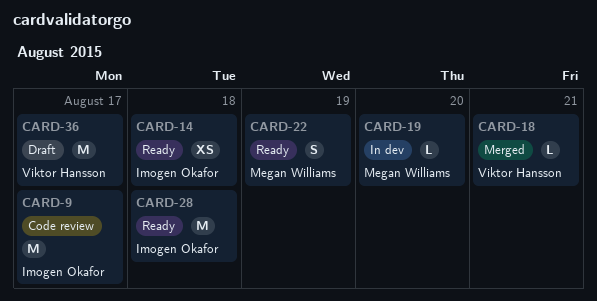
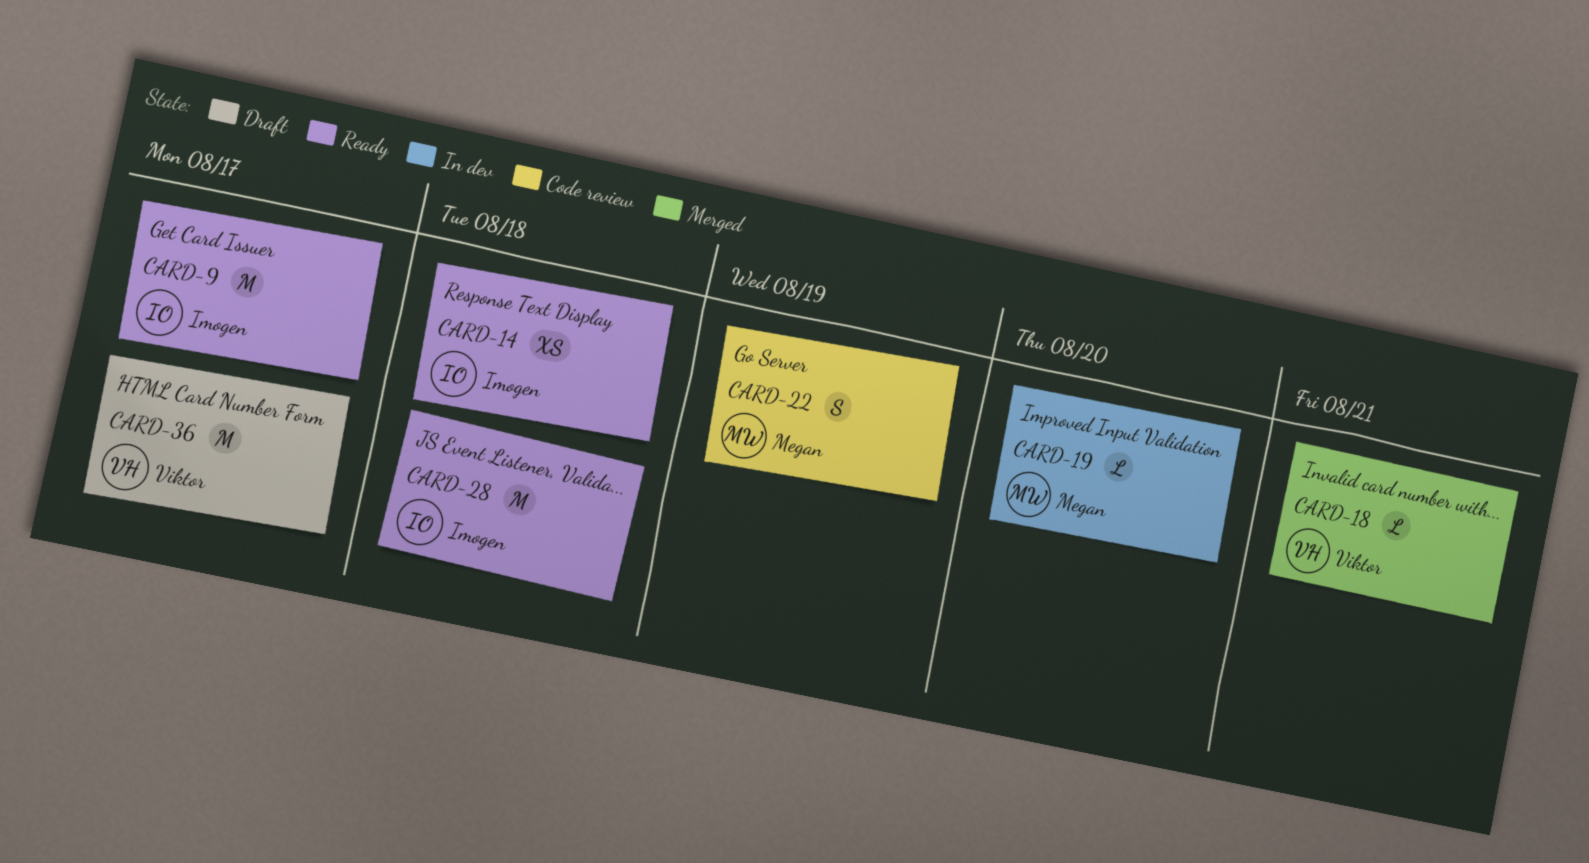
CARD-9, status: Code review -> Ready
CARD-22, status: Ready -> Code review

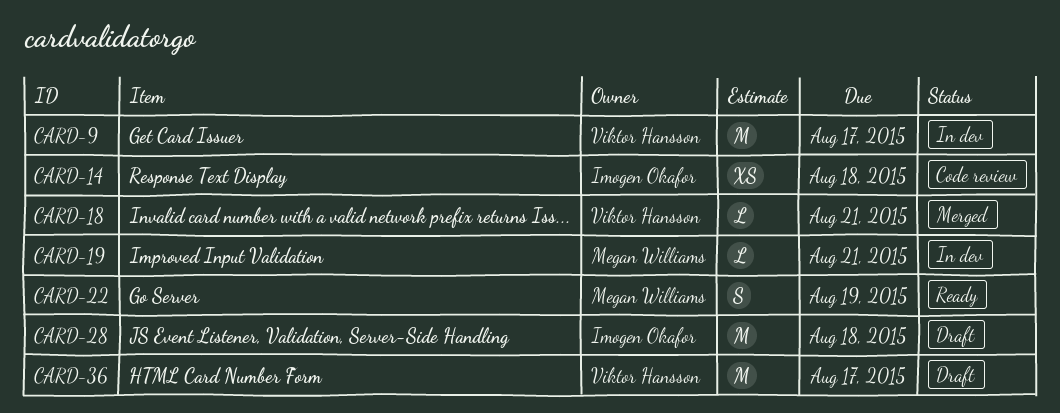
CARD-9, status: Ready -> In dev
CARD-9, owner: Imogen Okafor -> Viktor Hansson
CARD-14, status: Ready -> Code review
CARD-19, due: Aug 20 -> Aug 21
CARD-22, status: Code review -> Ready
CARD-28, status: Ready -> Draft

